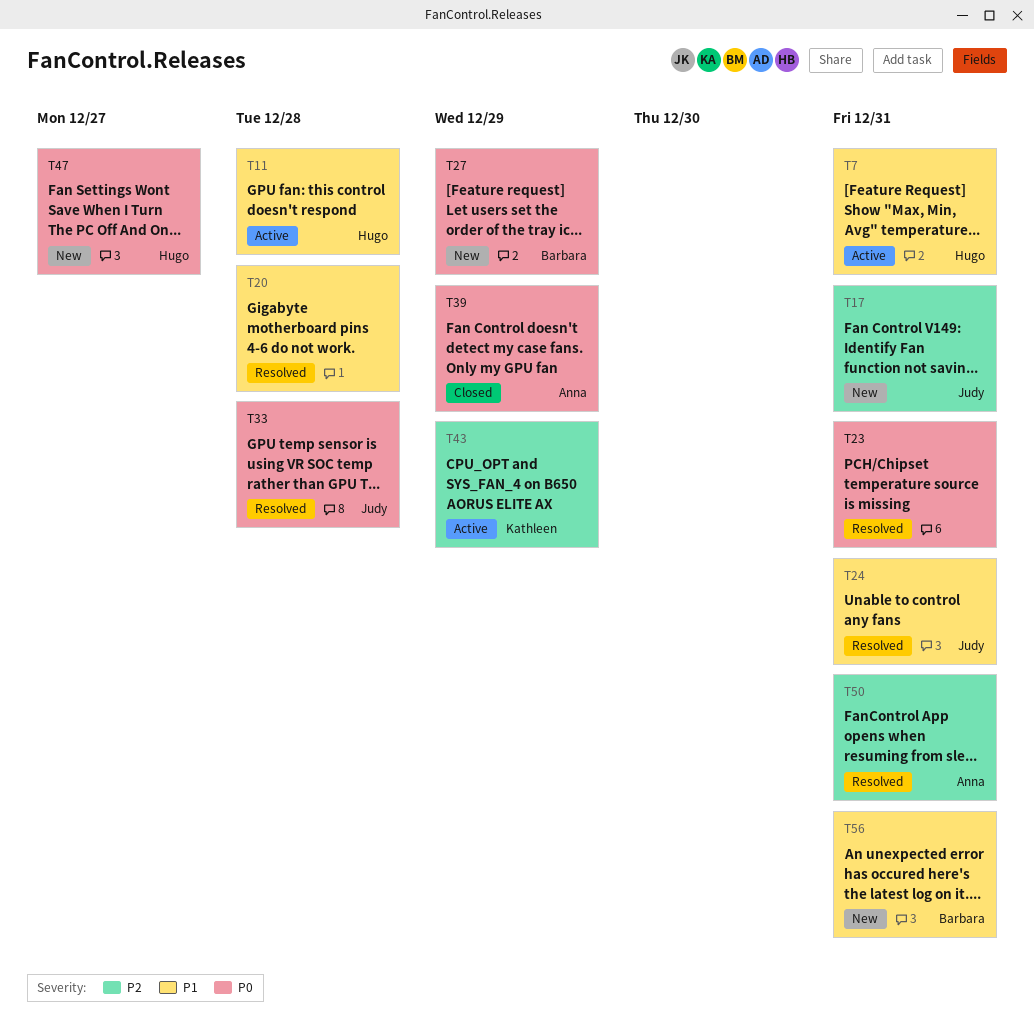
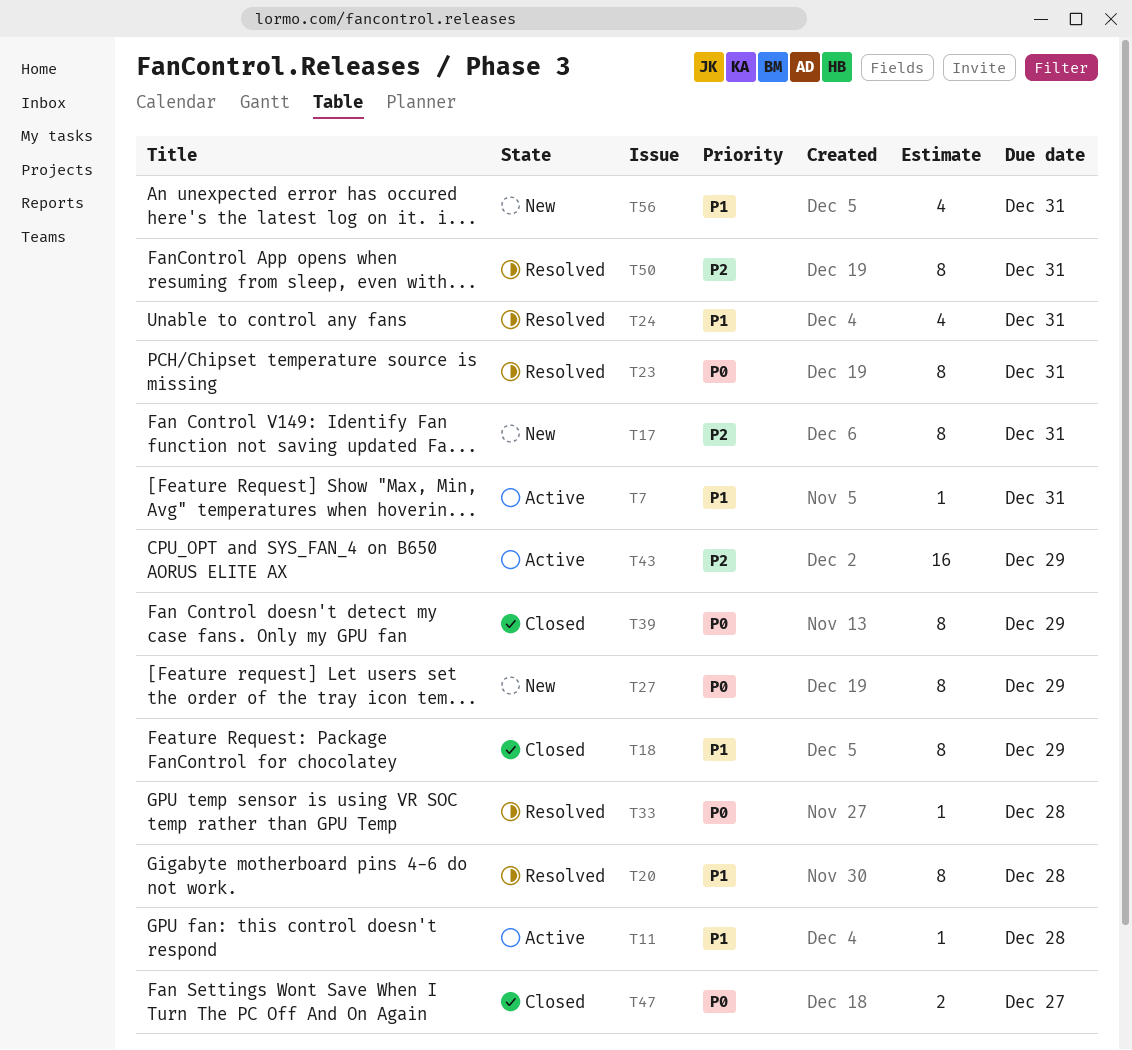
T18: none -> present
T47, status: New -> Closed

